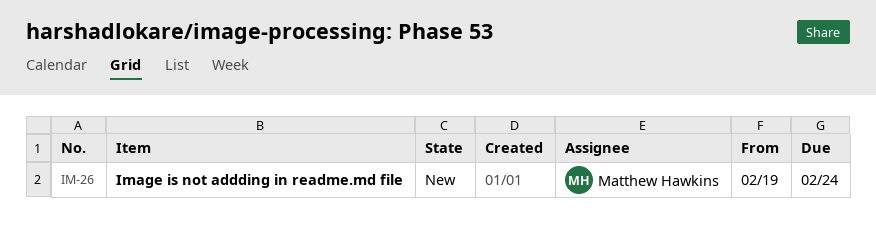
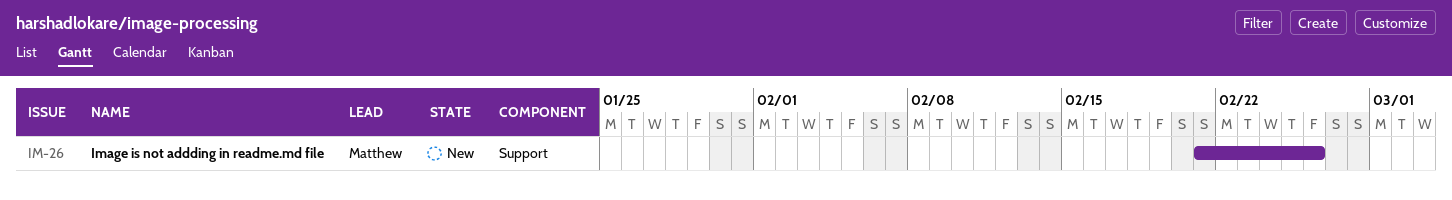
IM-26, start: Feb 19 -> Feb 21
IM-26, due: Feb 24 -> Feb 26

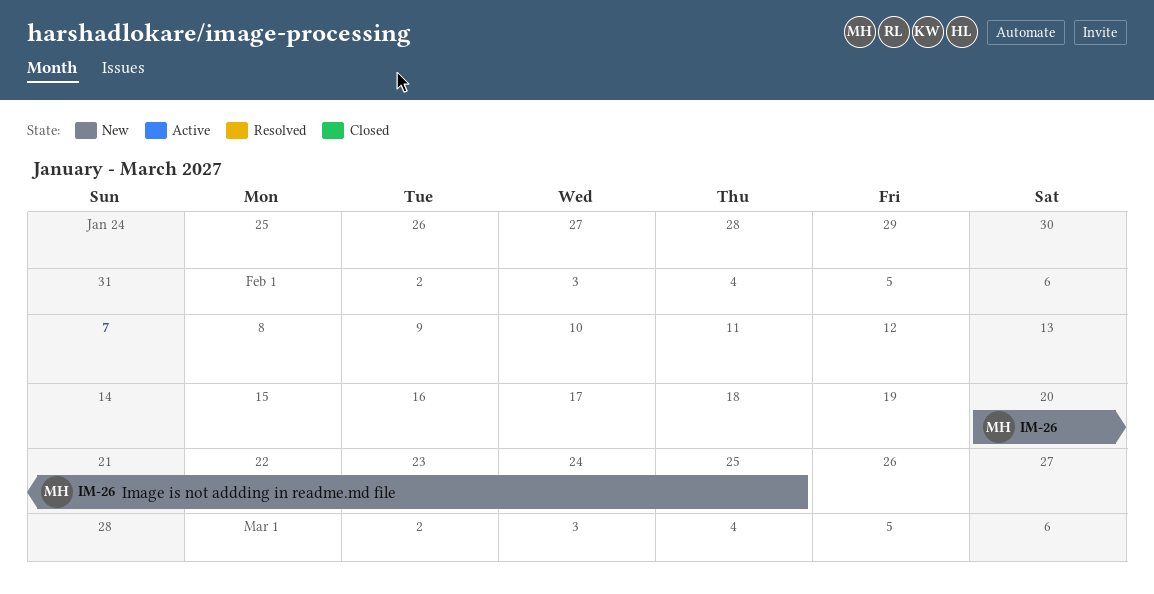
IM-26, start: Feb 21 -> Feb 20
IM-26, due: Feb 26 -> Feb 25

